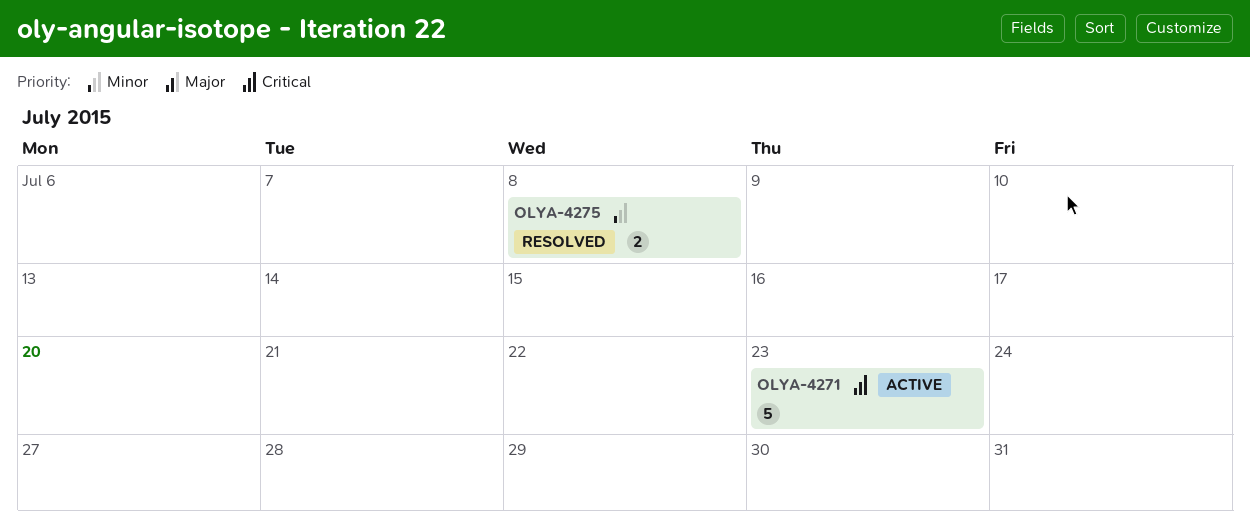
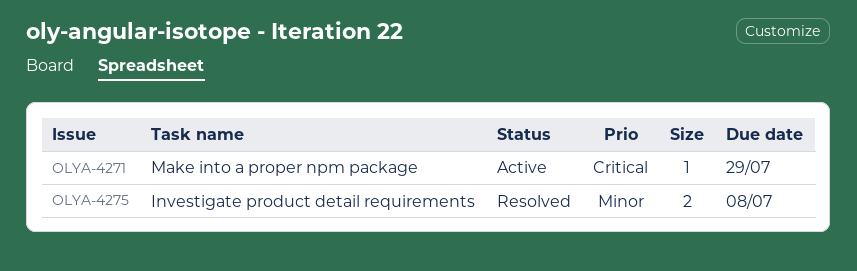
OLYA-4271, estimate: 5 -> 1
OLYA-4271, due: Jul 23 -> Jul 29

